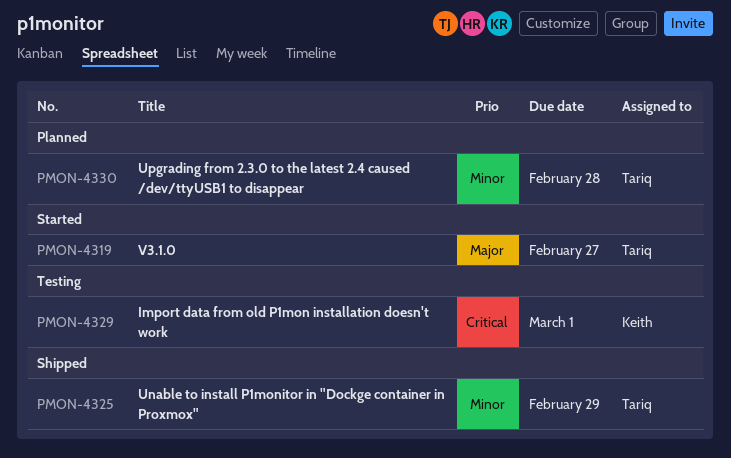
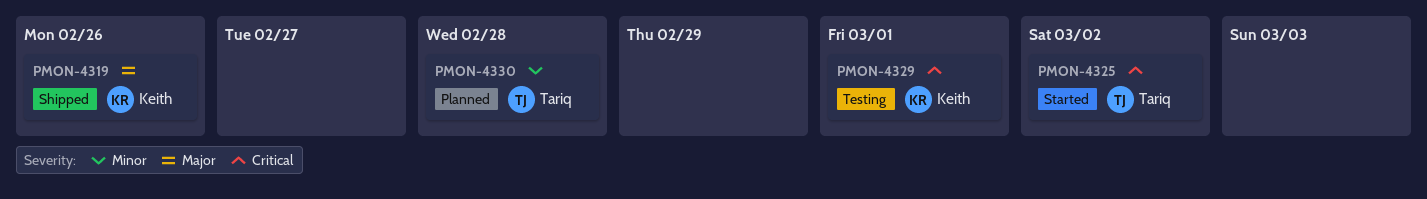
PMON-4319, status: Started -> Shipped
PMON-4319, owner: Tariq -> Keith
PMON-4319, due: Feb 27 -> Feb 26
PMON-4325, status: Shipped -> Started
PMON-4325, priority: Minor -> Critical
PMON-4325, due: Feb 29 -> Mar 2

